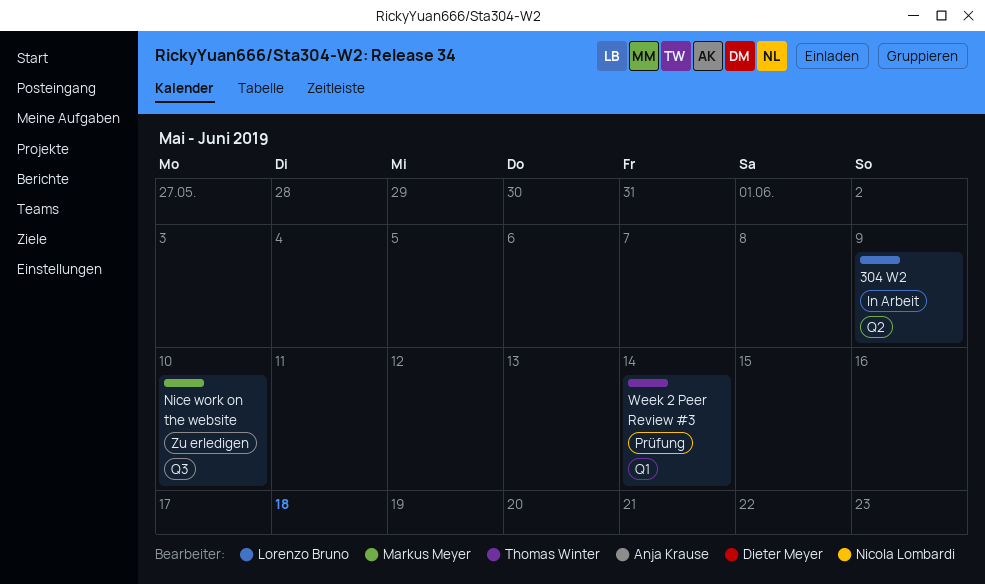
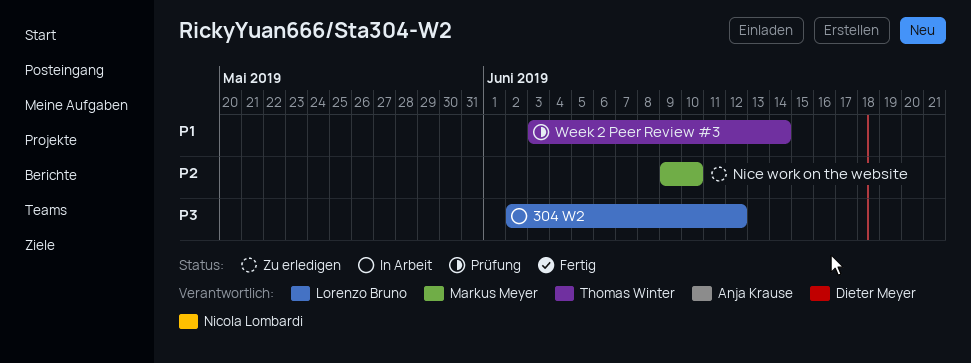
304 W2, due: Jun 9 -> Jun 12

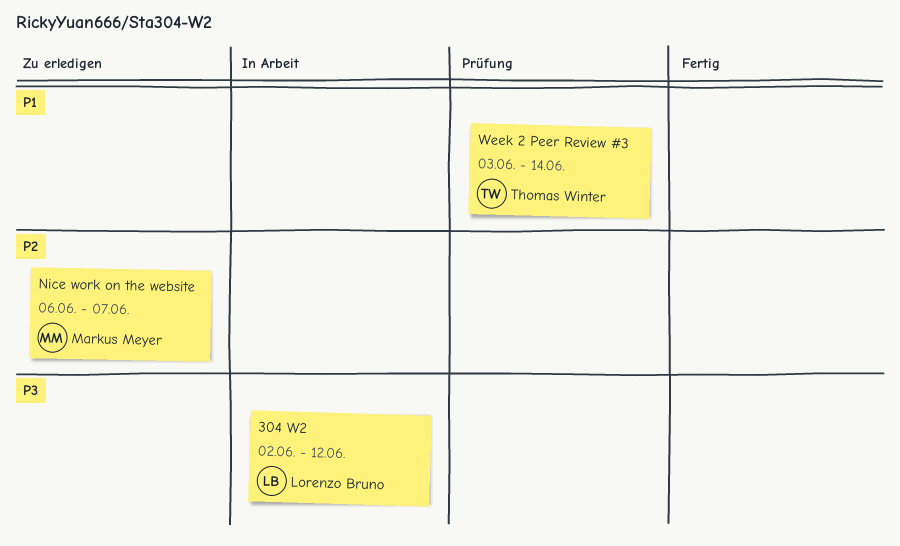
Nice work on the website, start: Jun 9 -> Jun 6
Nice work on the website, due: Jun 10 -> Jun 7

